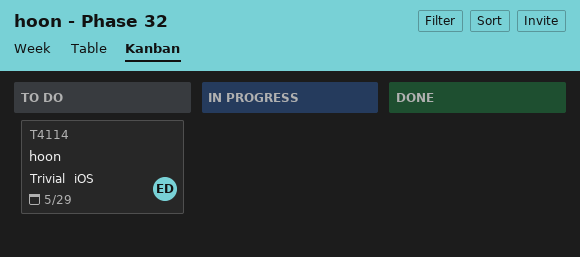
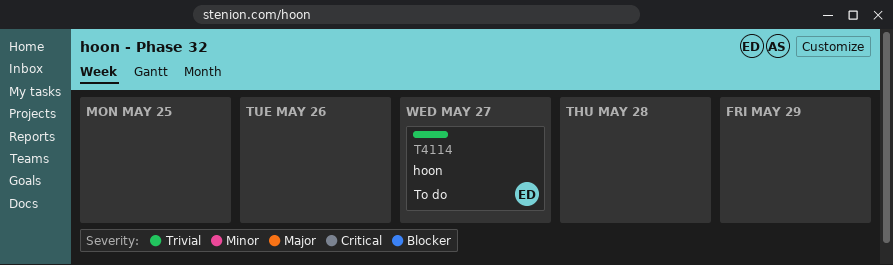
T4114, due: May 29 -> May 27

